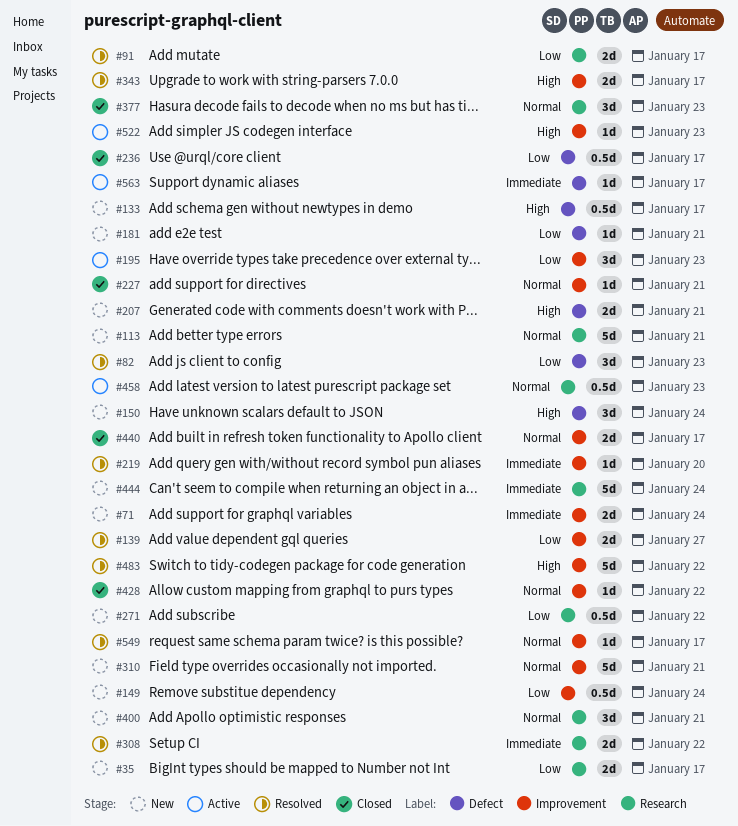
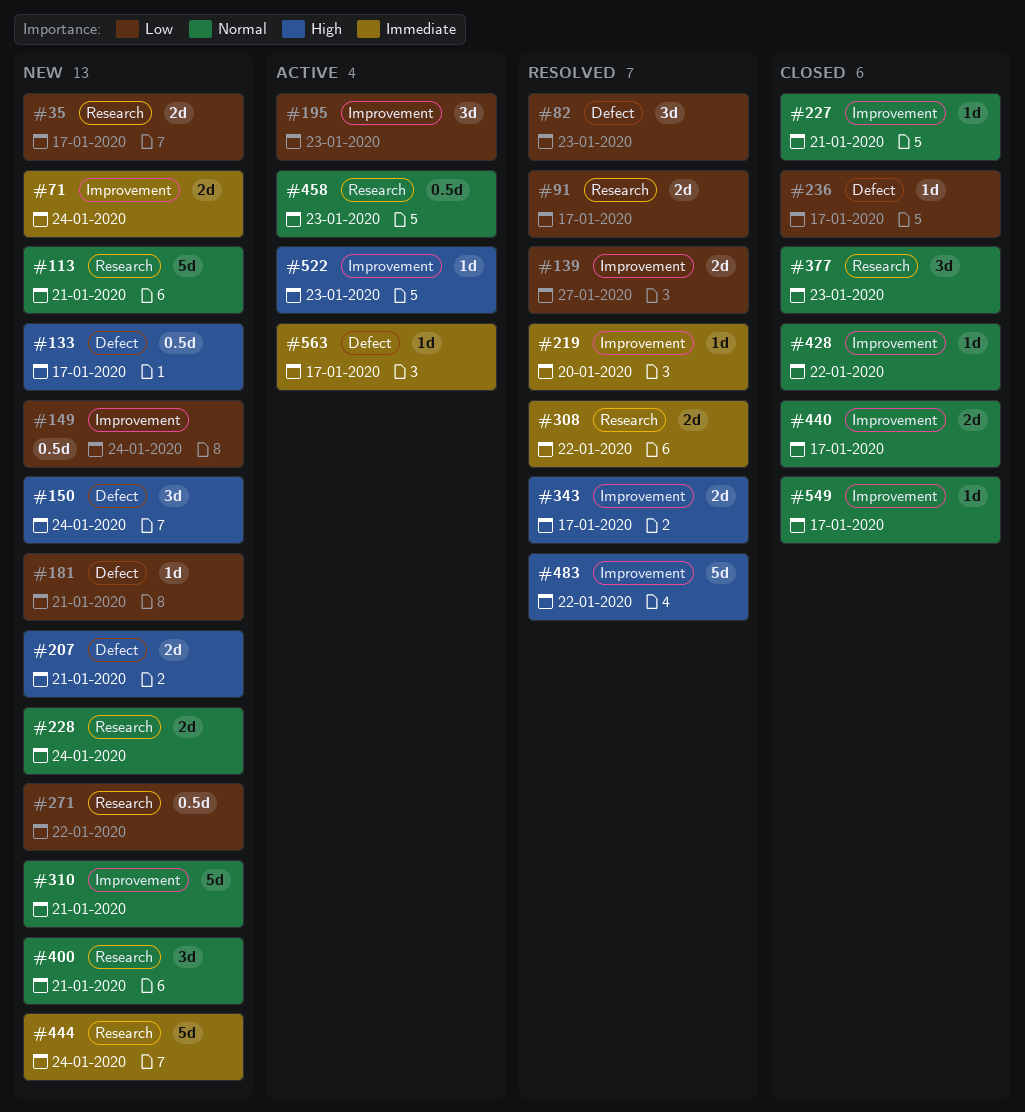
#228: none -> present
#236, estimate: 0.5d -> 1d
#549, status: Resolved -> Closed

